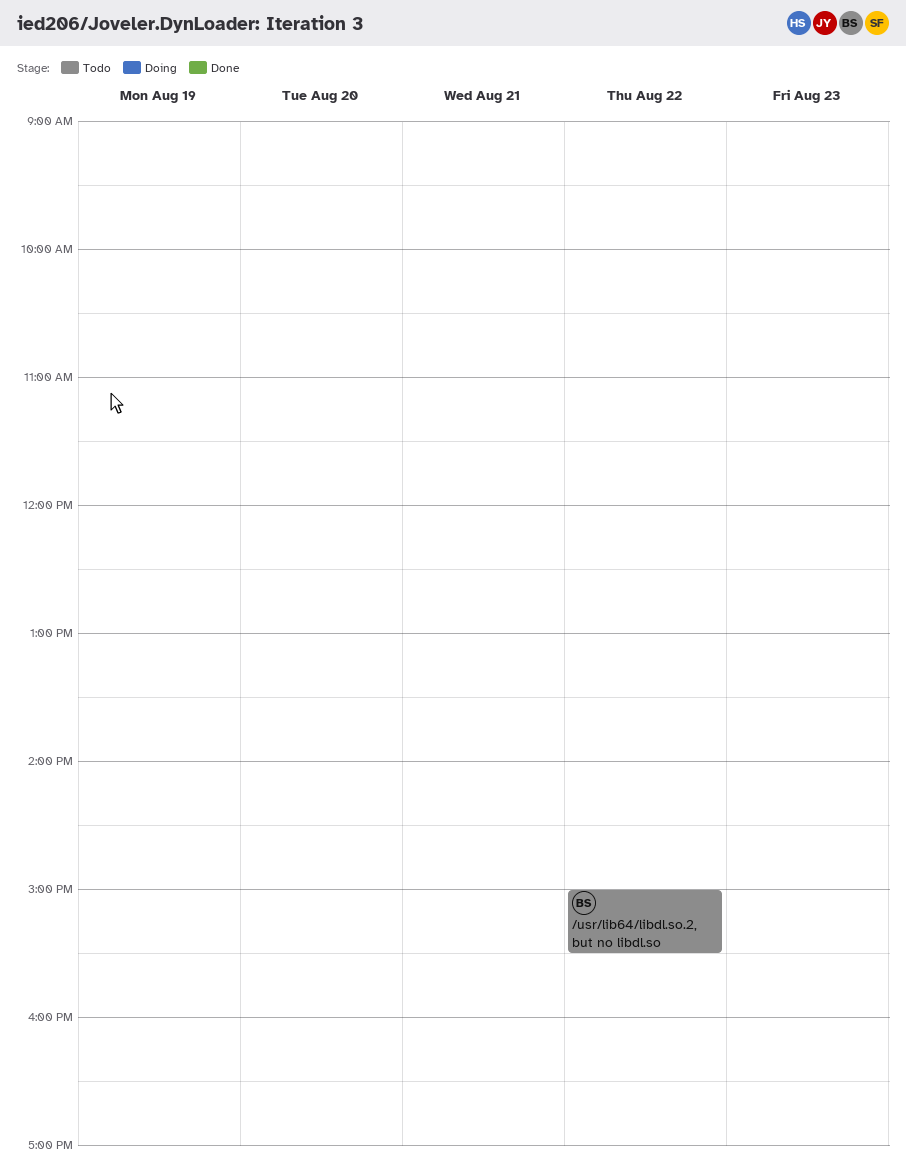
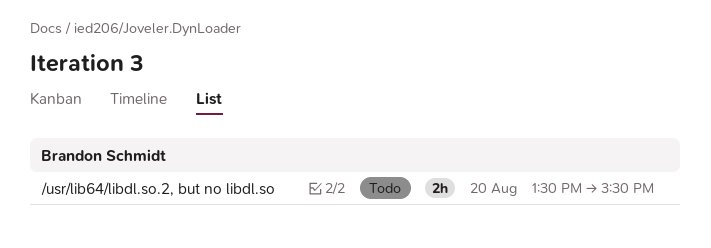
/usr/lib64/libdl.so.2, but no libdl.so, day: Aug 22 -> Aug 20
/usr/lib64/libdl.so.2, but no libdl.so, begins: 15:00 -> 13:30

